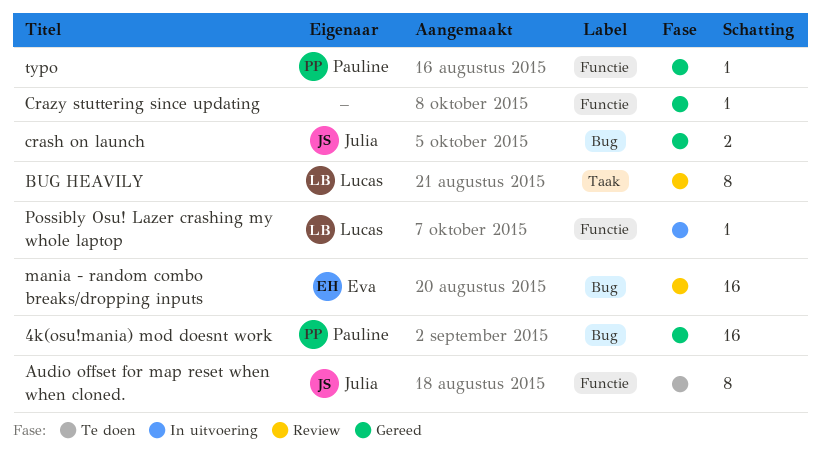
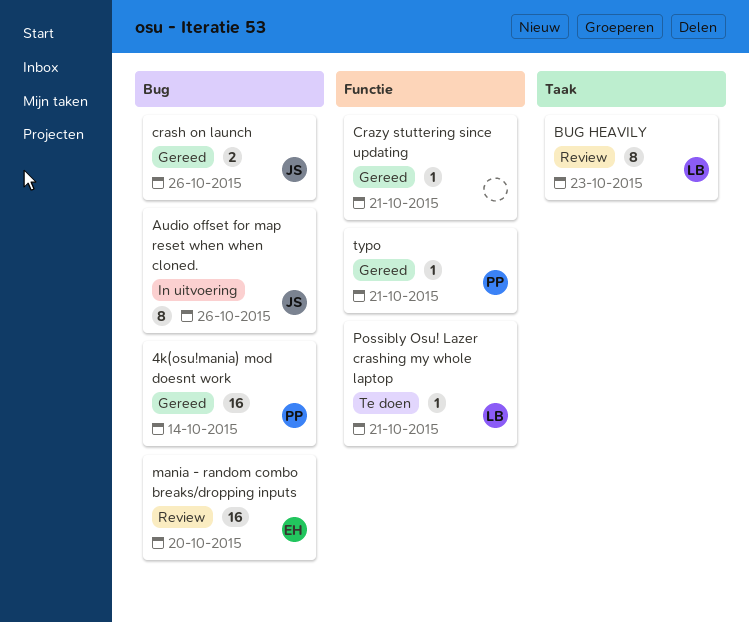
Audio offset for map reset when when cloned., status: Te doen -> In uitvoering
Audio offset for map reset when when cloned., label: Functie -> Bug
Possibly Osu! Lazer crashing my whole laptop, status: In uitvoering -> Te doen

